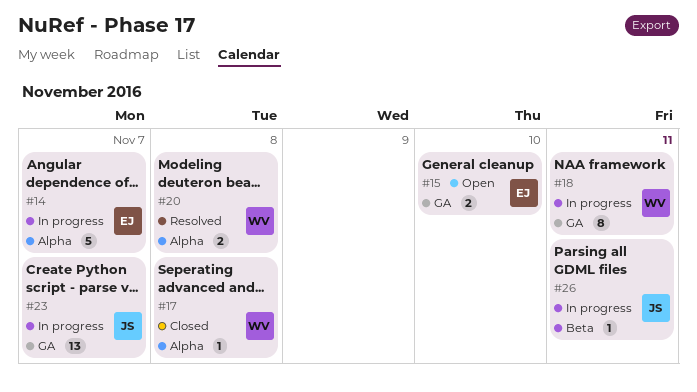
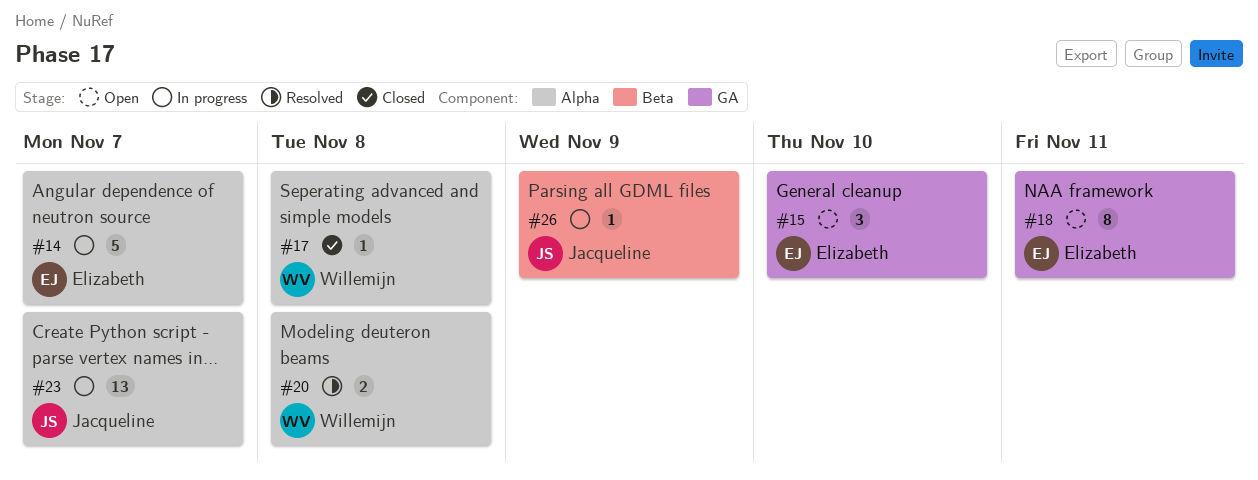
#15, estimate: 2 -> 3
#18, status: In progress -> Open
#18, owner: Willemijn -> Elizabeth
#23, label: GA -> Alpha
#26, due: Nov 11 -> Nov 9

